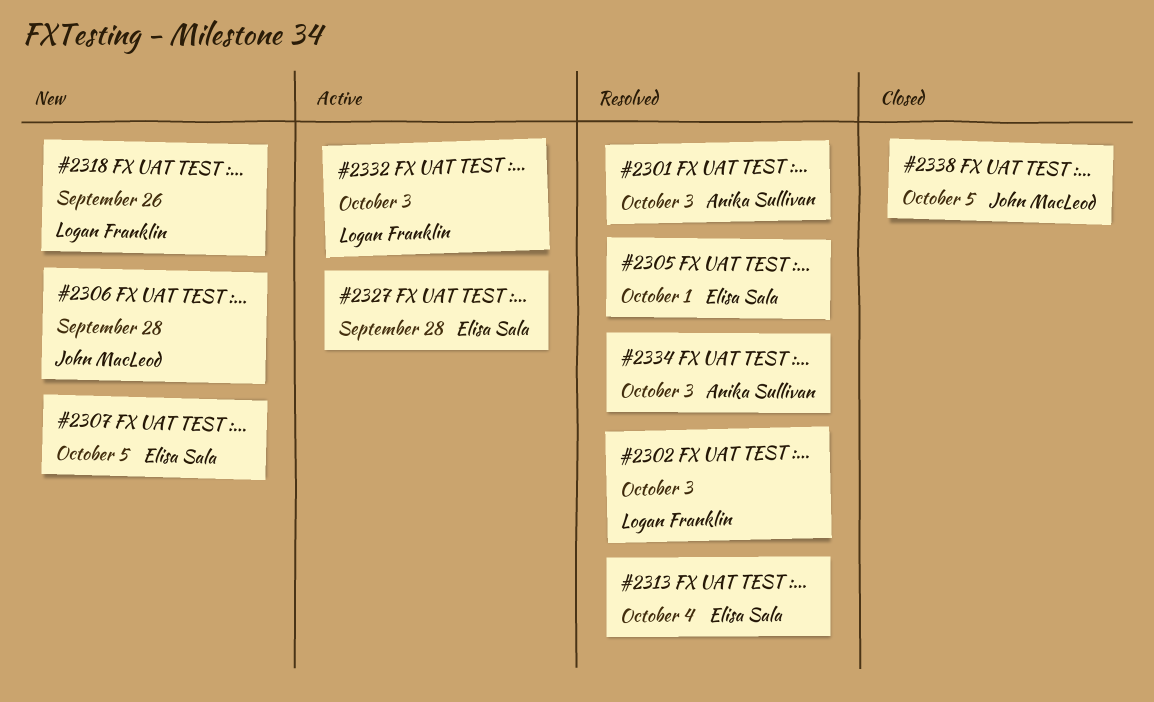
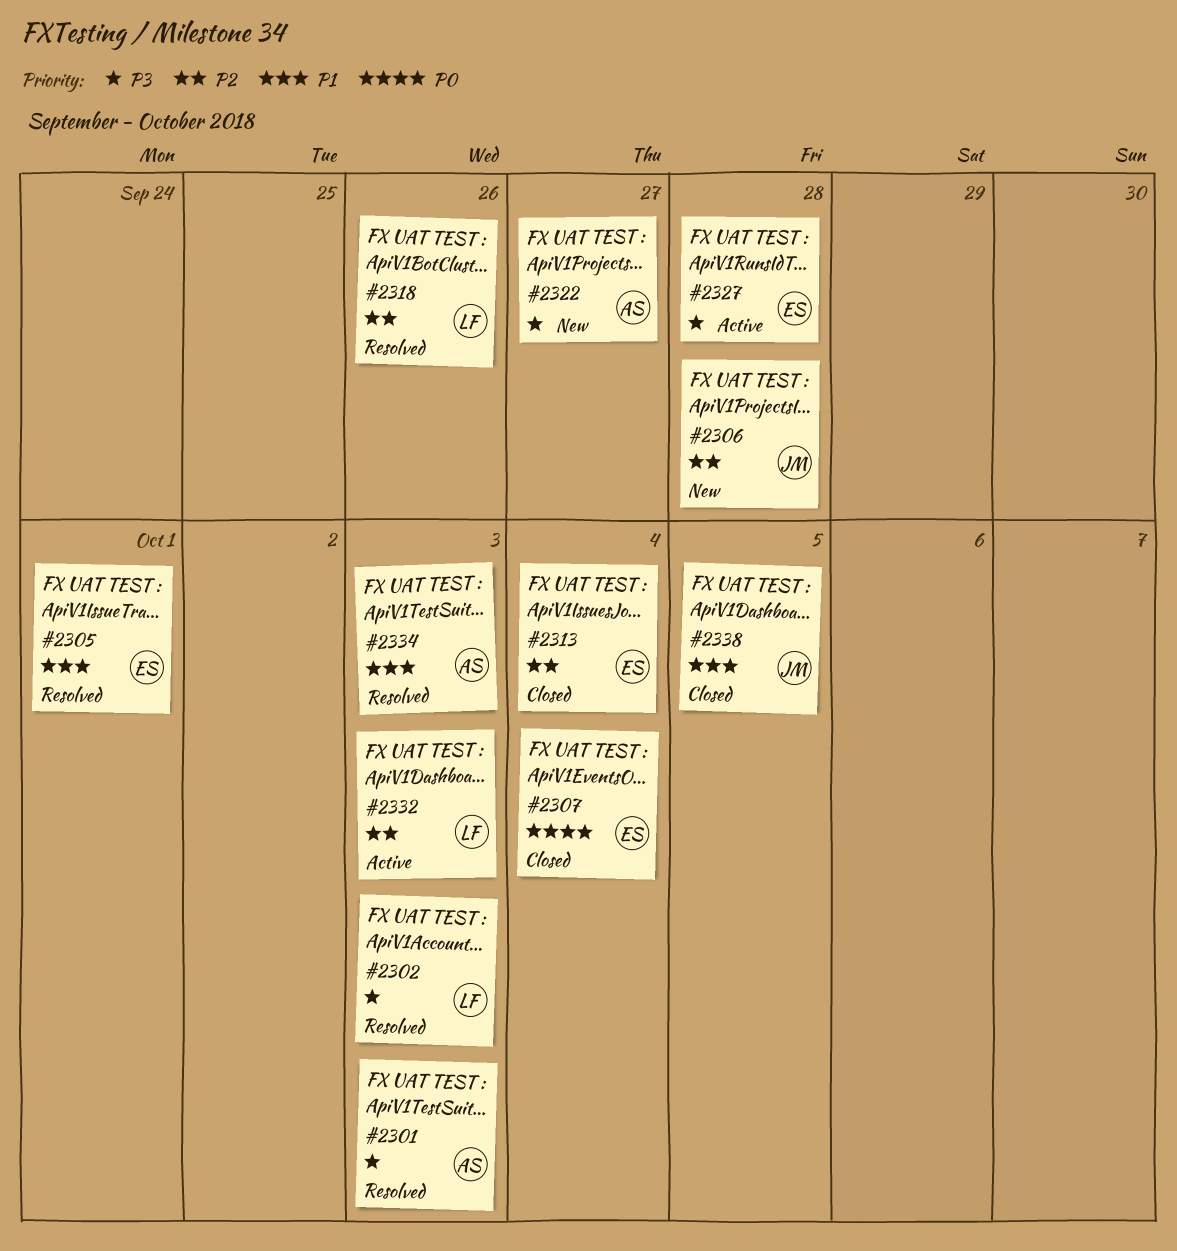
#2307, status: New -> Closed
#2307, due: Oct 5 -> Oct 4
#2313, status: Resolved -> Closed
#2318, status: New -> Resolved
#2322: none -> present

